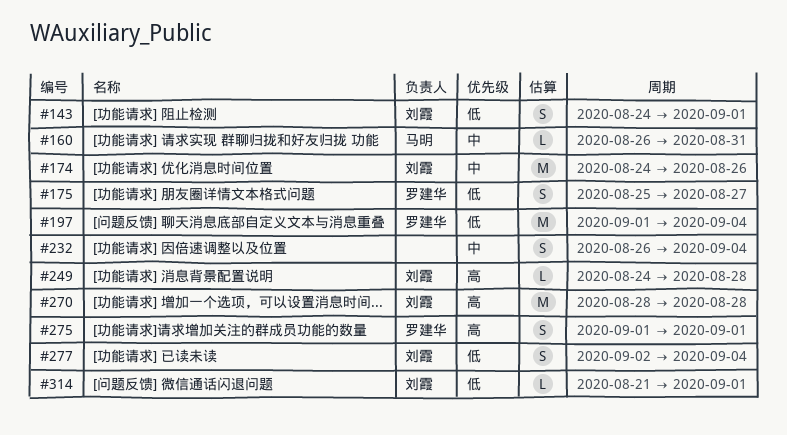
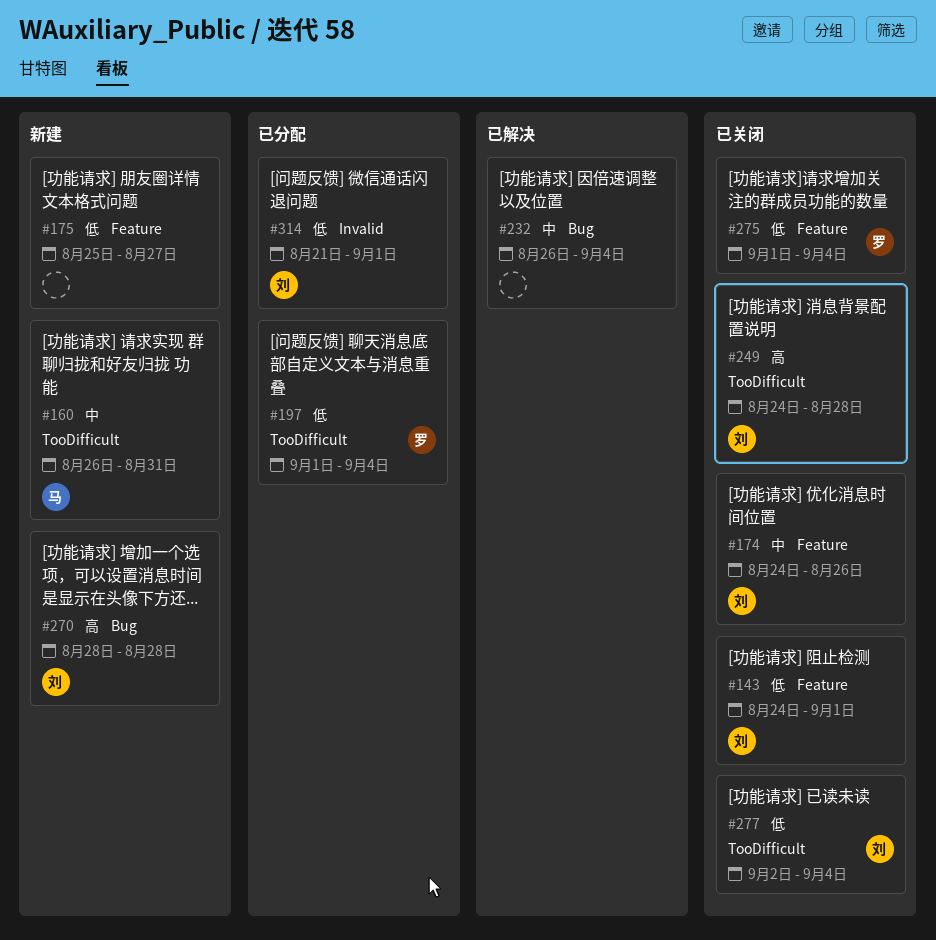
#175, owner: 罗建华 -> none
#275, priority: 高 -> 低
#275, due: Sep 1 -> Sep 4

